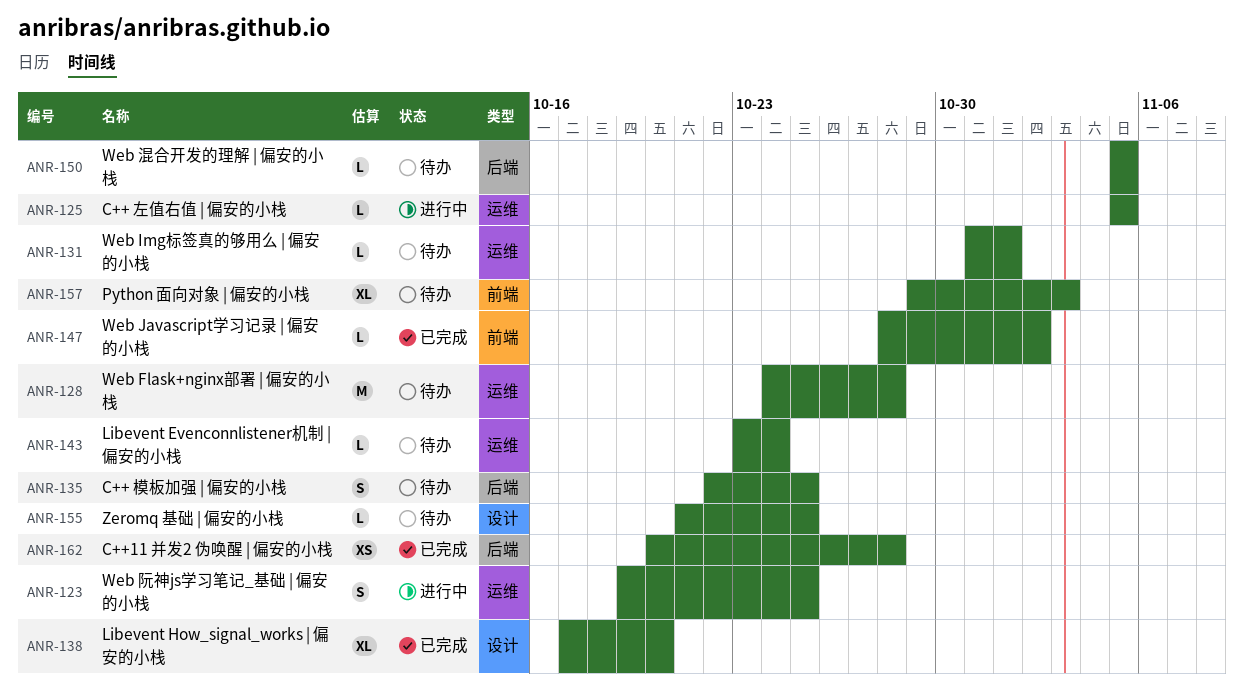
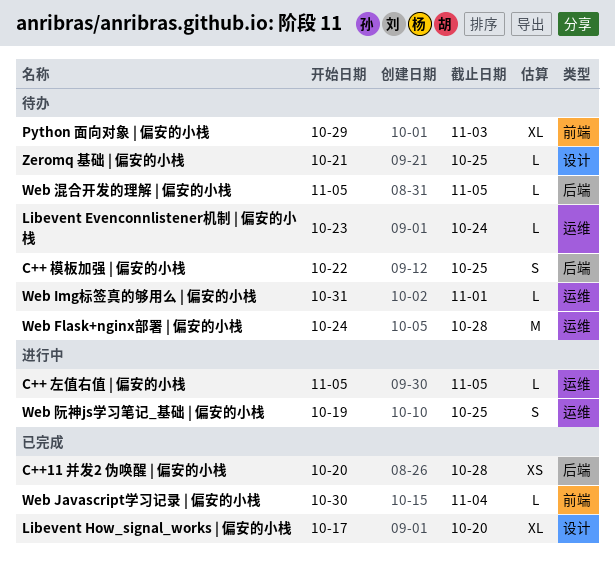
Web Javascript学习记录 | 偏安的小栈, start: Oct 28 -> Oct 30
Web Javascript学习记录 | 偏安的小栈, due: Nov 2 -> Nov 4

